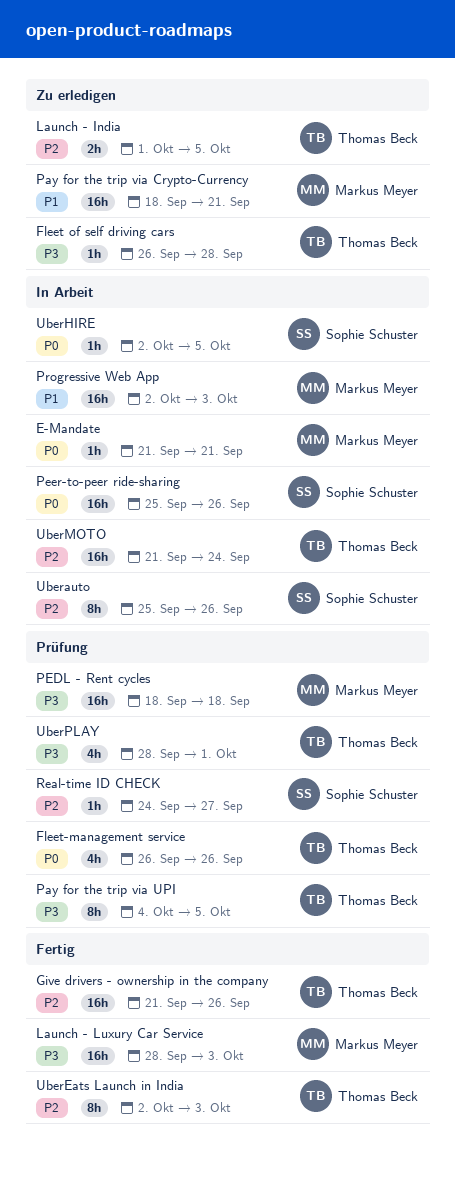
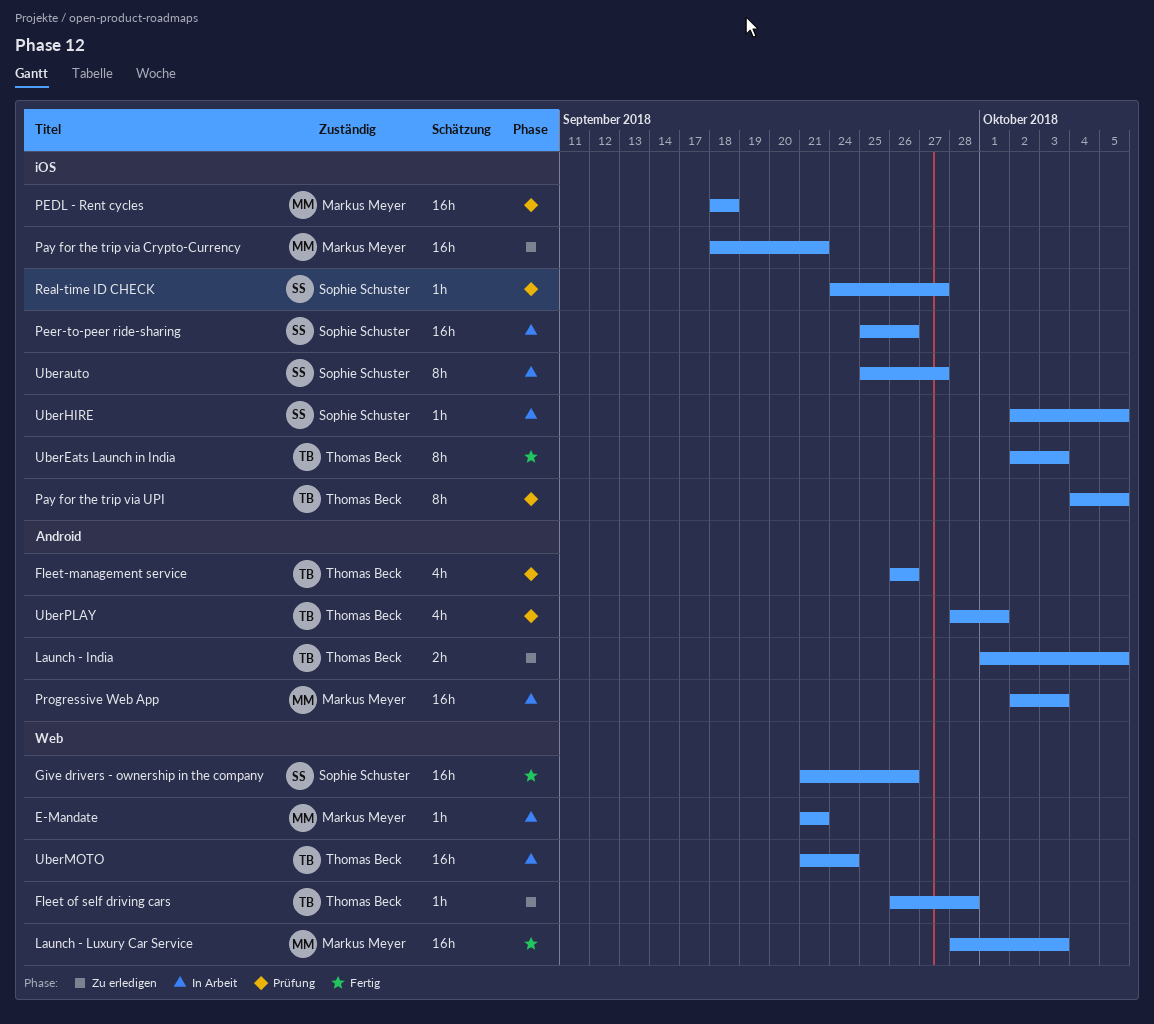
Give drivers - ownership in the company, owner: Thomas Beck -> Sophie Schuster
Uberauto, due: Sep 26 -> Sep 27

